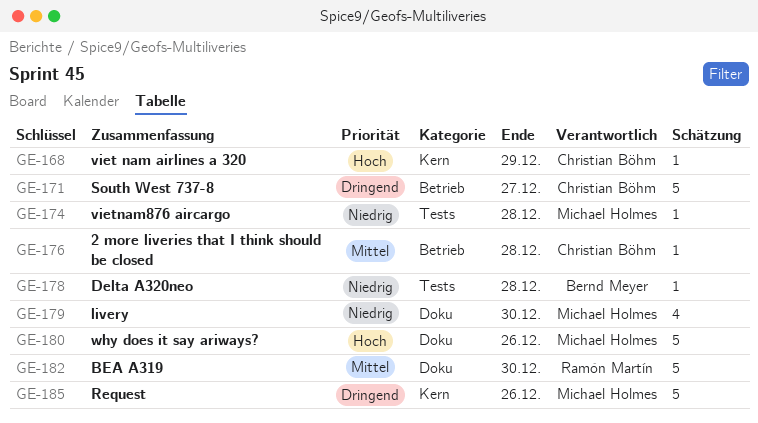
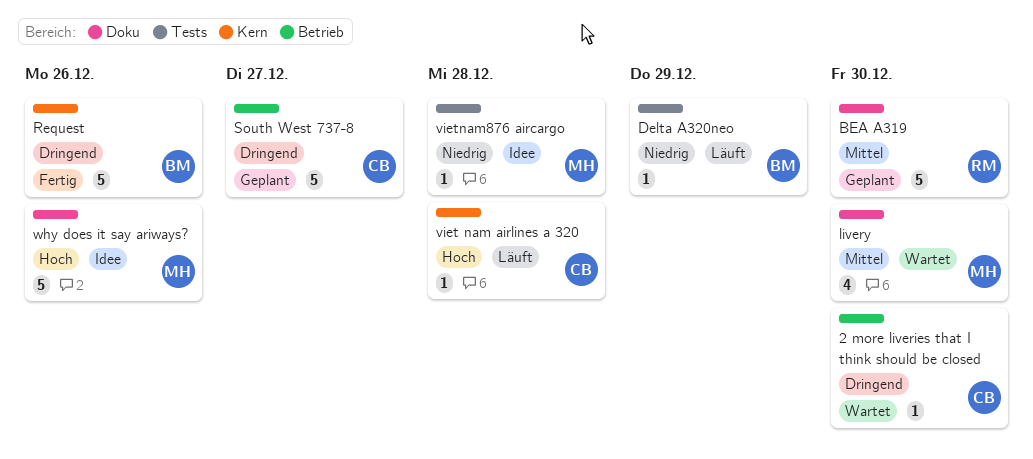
2 more liveries that I think should be closed, priority: Mittel -> Dringend
2 more liveries that I think should be closed, due: Dec 28 -> Dec 30
Delta A320neo, due: Dec 28 -> Dec 29
livery, priority: Niedrig -> Mittel
Request, owner: Michael Holmes -> Bernd Meyer
viet nam airlines a 320, due: Dec 29 -> Dec 28

